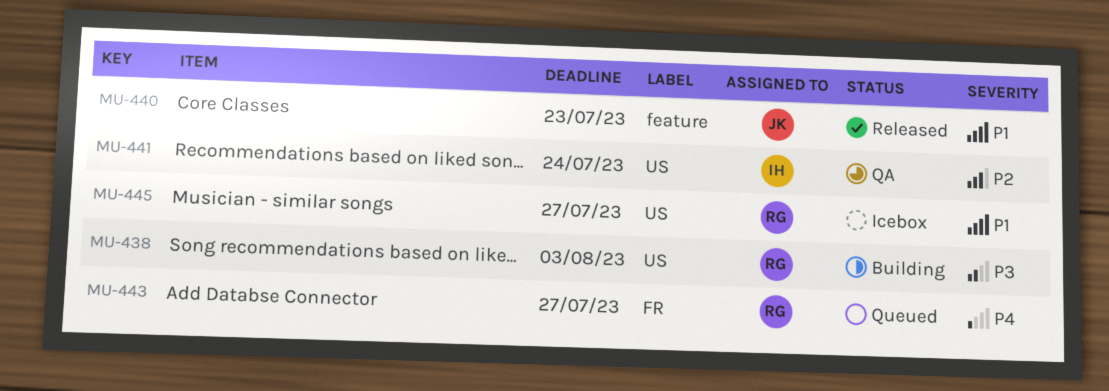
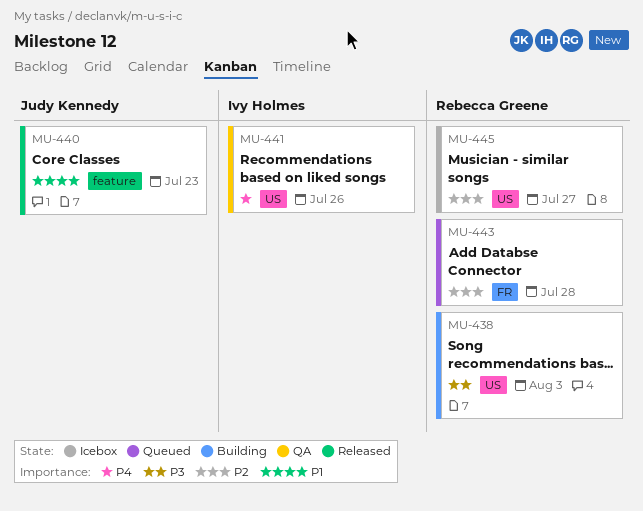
MU-441, priority: P2 -> P4
MU-441, due: Jul 24 -> Jul 26
MU-443, priority: P4 -> P2
MU-443, due: Jul 27 -> Jul 28
MU-445, priority: P1 -> P2

